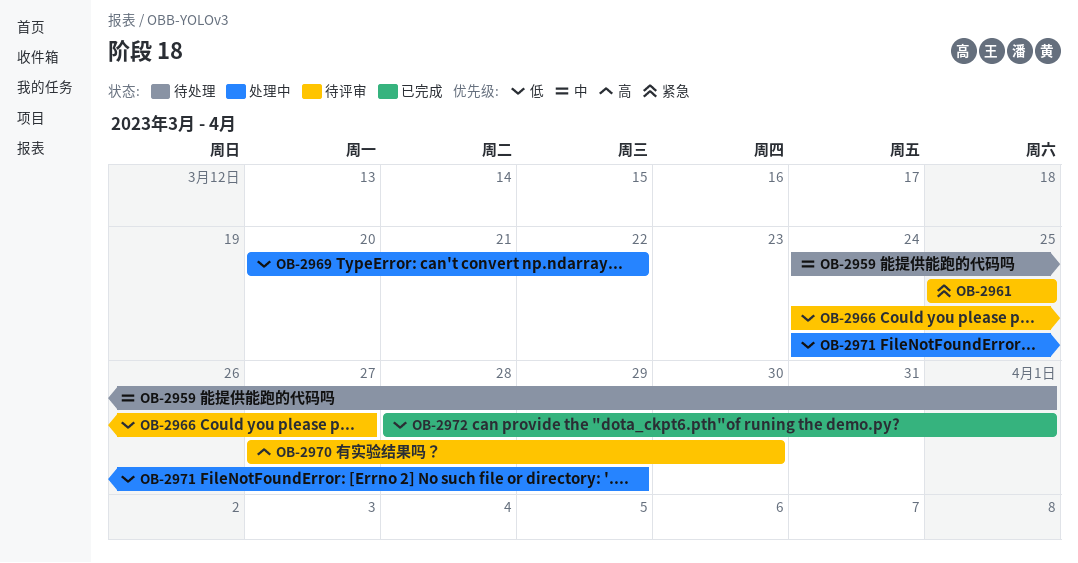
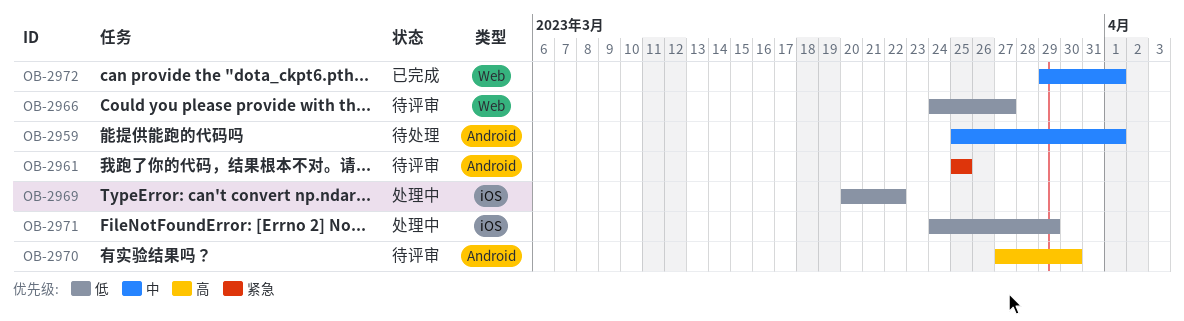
OB-2959, start: Mar 24 -> Mar 25
OB-2972, priority: 低 -> 中
OB-2972, start: Mar 28 -> Mar 29

